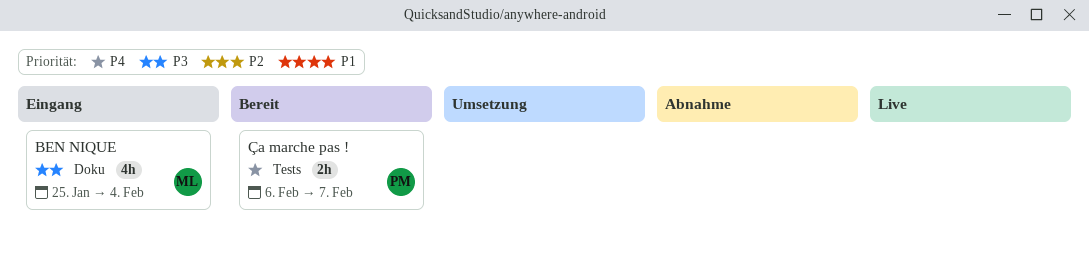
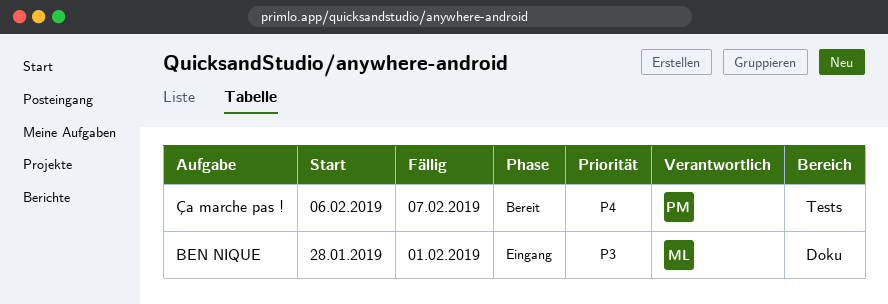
BEN NIQUE, start: Jan 25 -> Jan 28
BEN NIQUE, due: Feb 4 -> Feb 1

